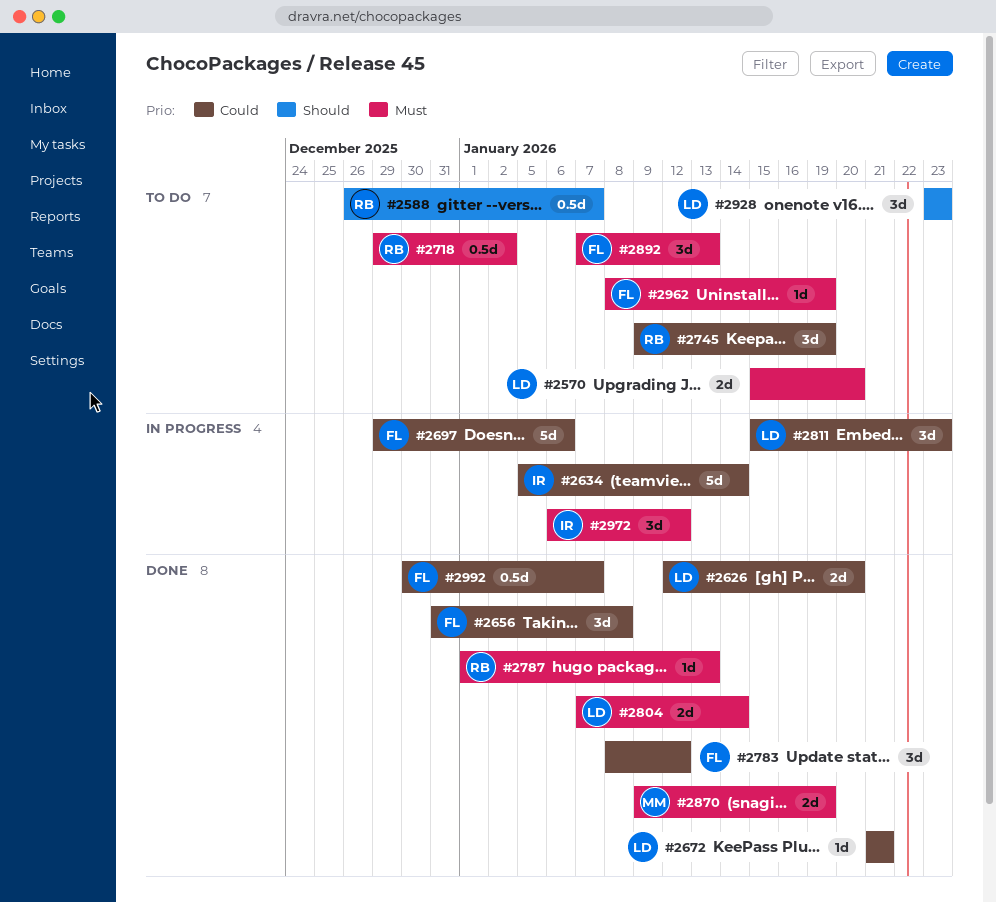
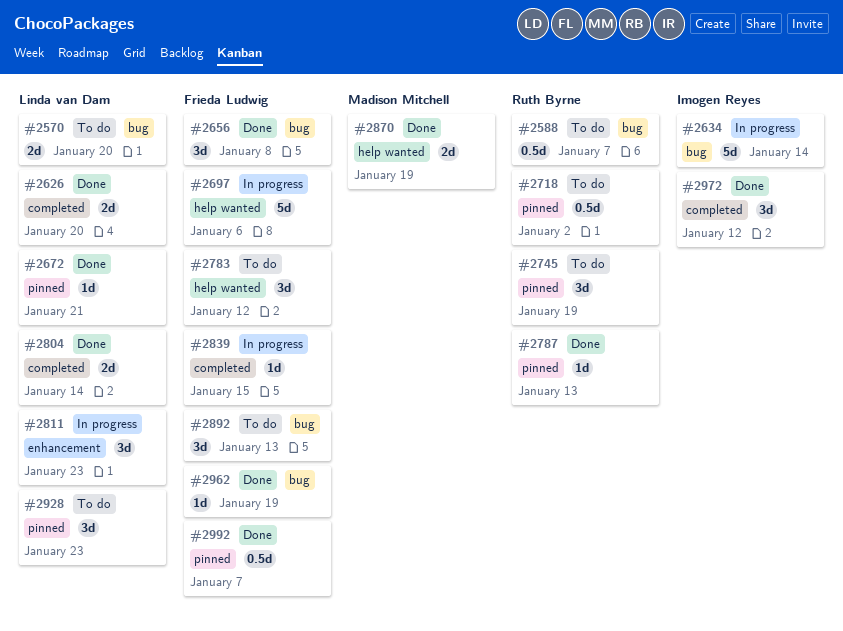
#2783, status: Done -> To do
#2839: none -> present
#2962, status: To do -> Done
#2972, status: In progress -> Done

